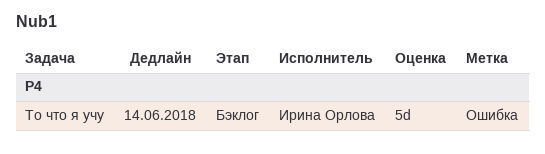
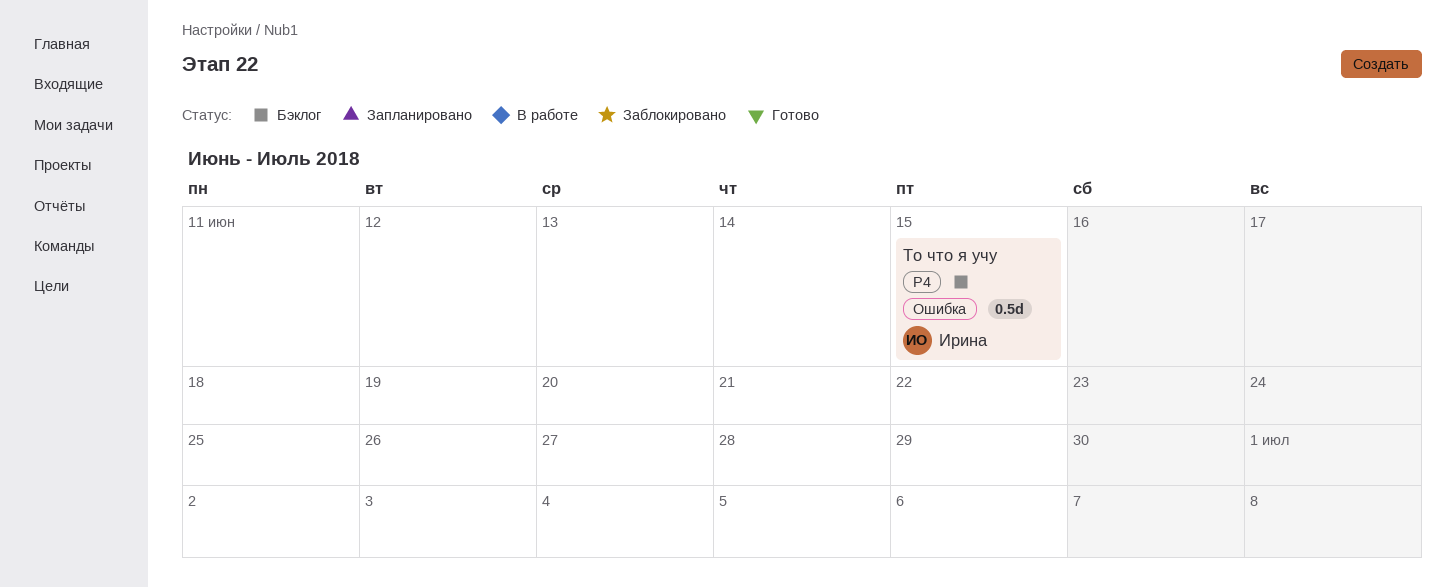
То что я учу, estimate: 5d -> 0.5d
То что я учу, due: Jun 14 -> Jun 15

